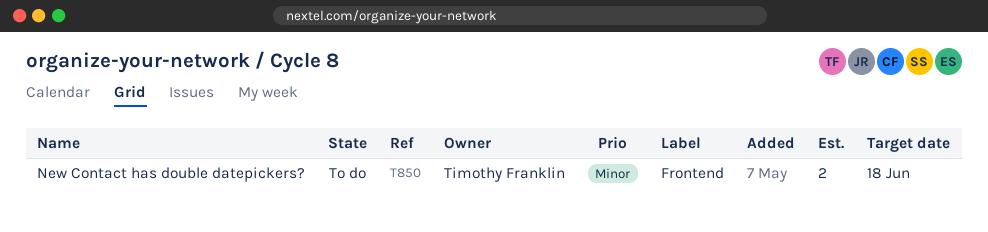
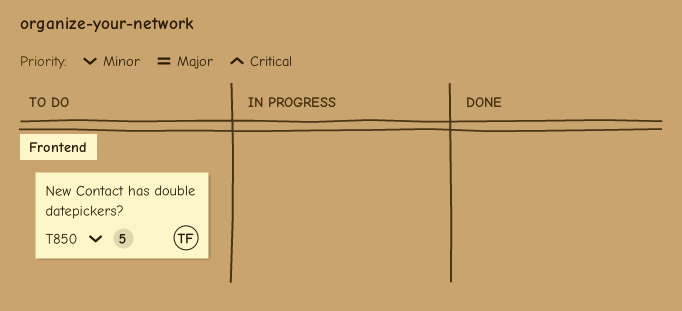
T850, estimate: 2 -> 5

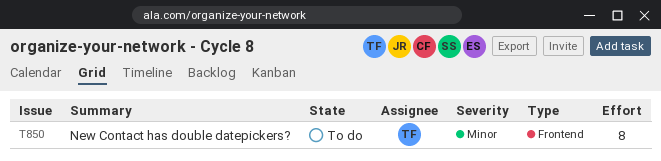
T850, estimate: 5 -> 8

